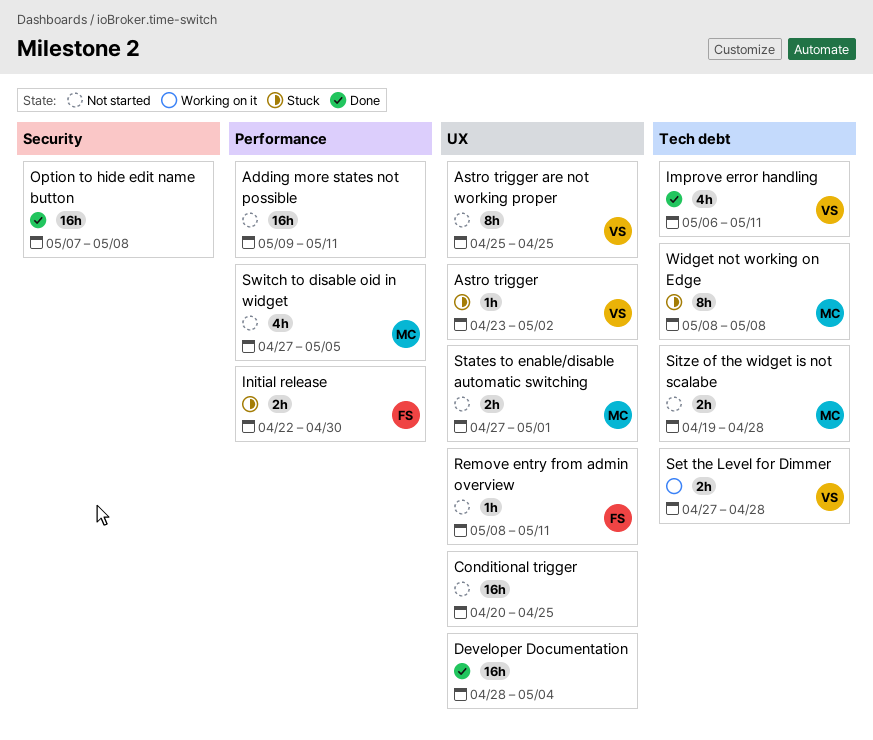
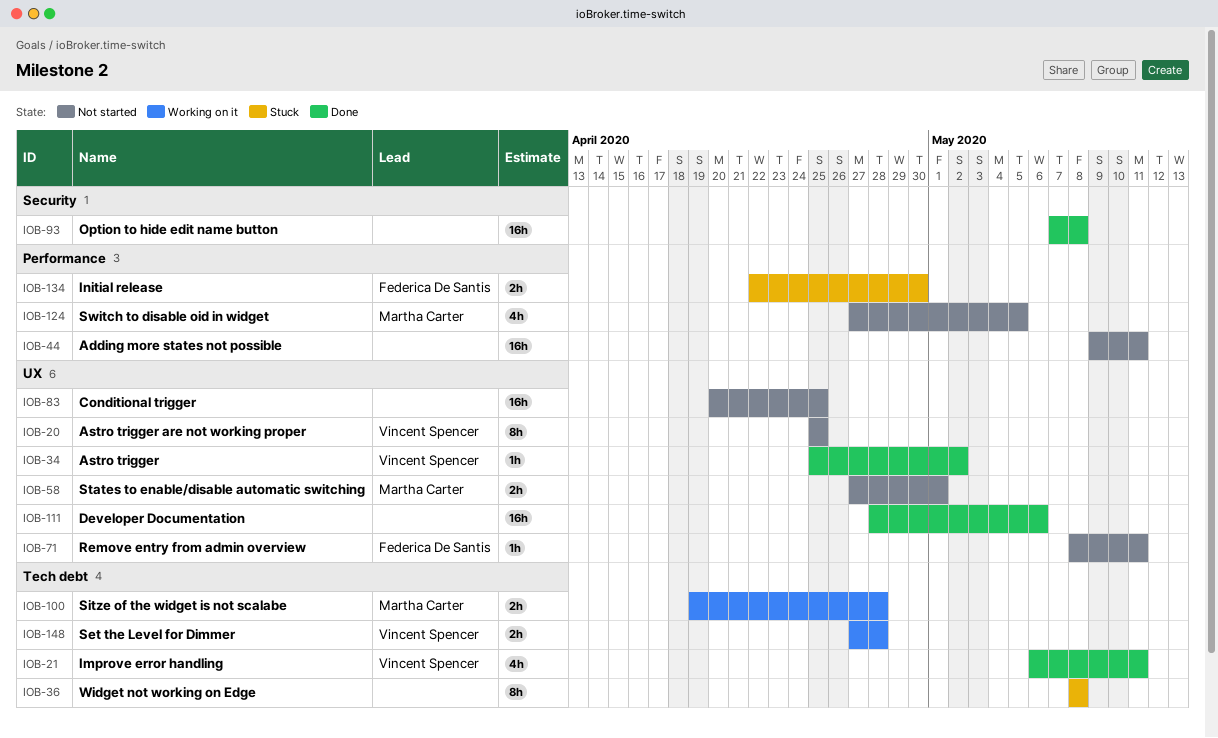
Astro trigger, status: Stuck -> Done
Astro trigger, start: Apr 23 -> Apr 25
Developer Documentation, due: May 4 -> May 6
Sitze of the widget is not scalabe, status: Not started -> Working on it
Widget not working on Edge, owner: Martha Carter -> none

